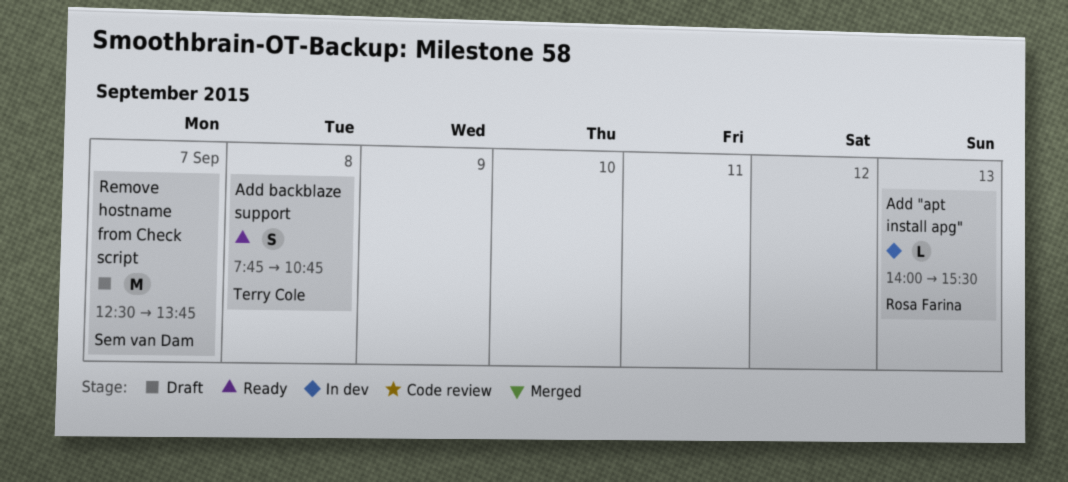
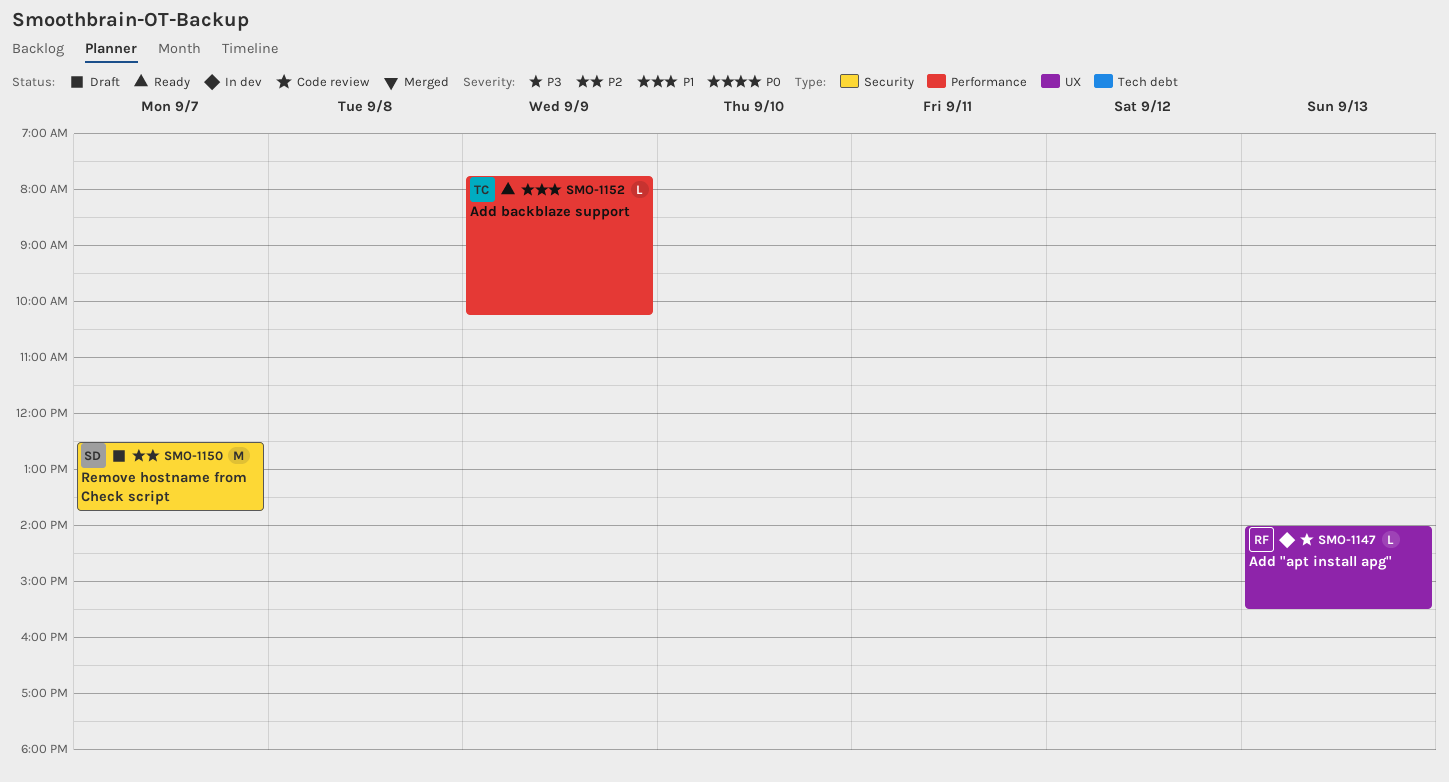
Add backblaze support, estimate: S -> L
Add backblaze support, day: Sep 8 -> Sep 9
Add backblaze support, ends: 10:45 -> 10:15

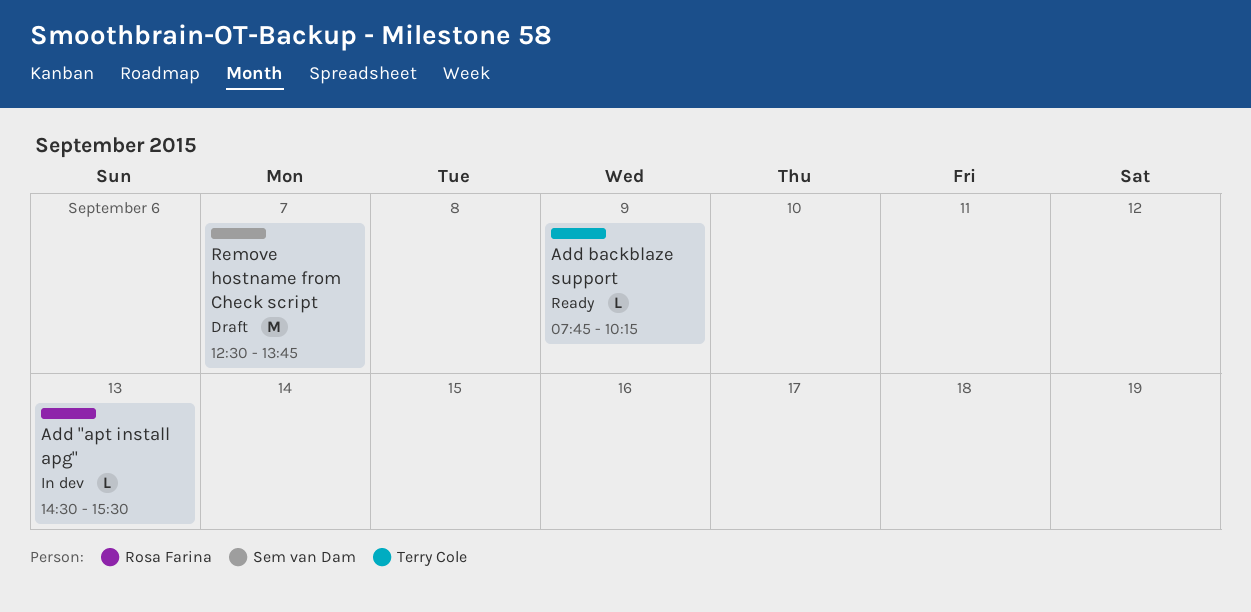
Add "apt install apg", begins: 14:00 -> 14:30

